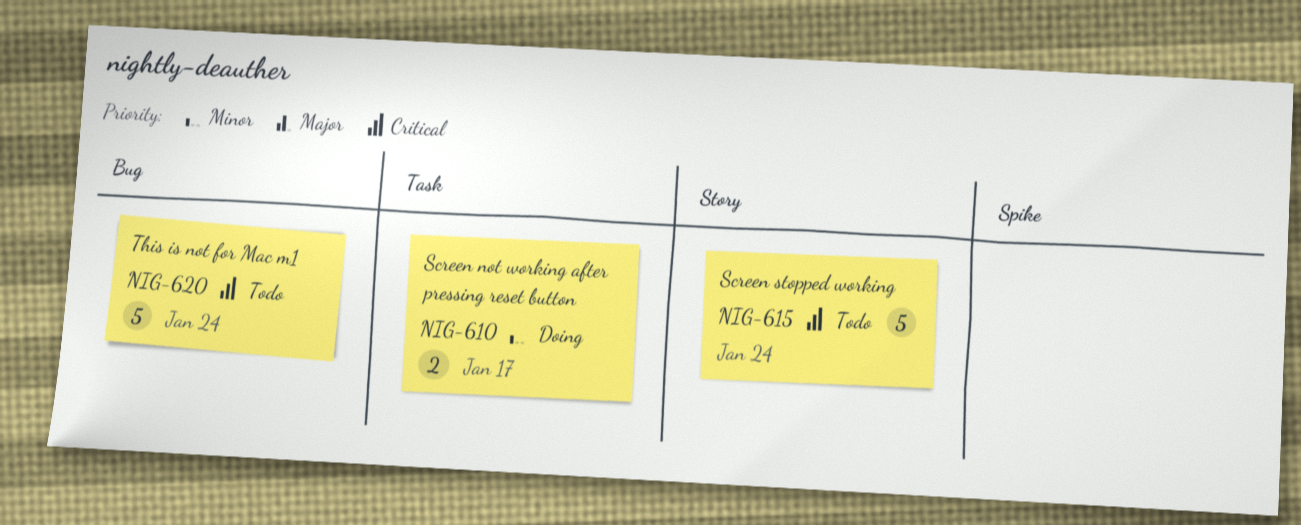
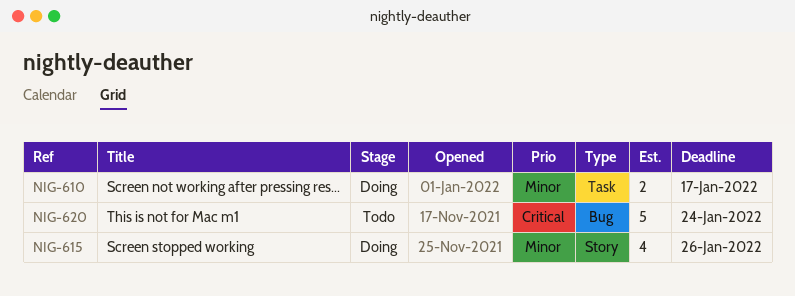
NIG-615, status: Todo -> Doing
NIG-615, priority: Critical -> Minor
NIG-615, estimate: 5 -> 4
NIG-615, due: Jan 24 -> Jan 26

